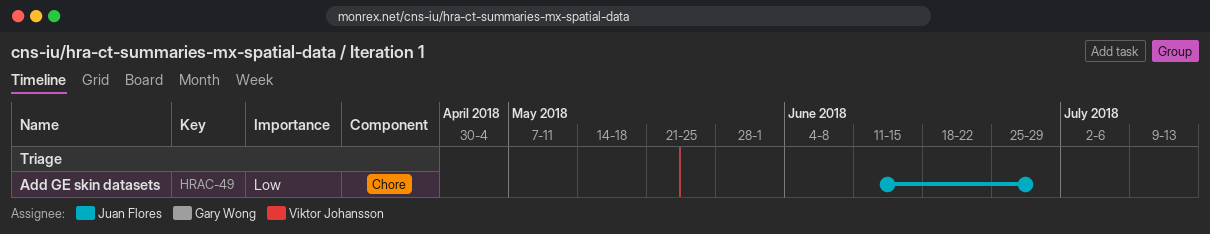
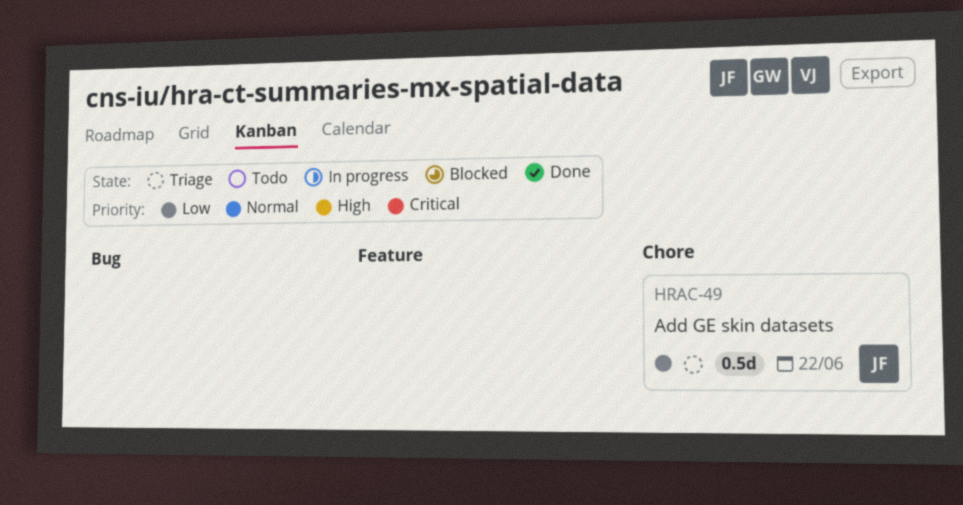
HRAC-49, due: Jun 29 -> Jun 22

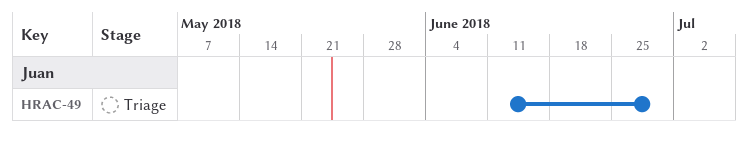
HRAC-49, due: Jun 22 -> Jun 29

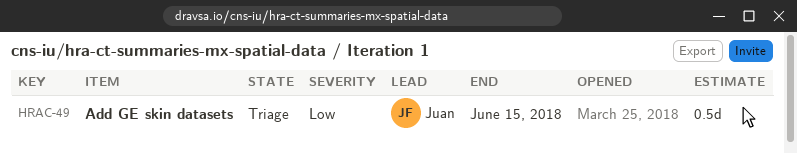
HRAC-49, due: Jun 29 -> Jun 15

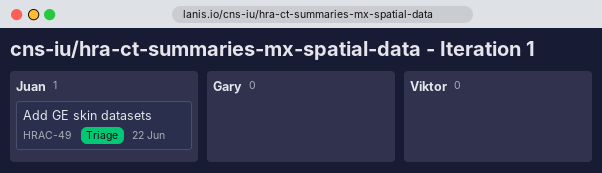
HRAC-49, due: Jun 15 -> Jun 22

